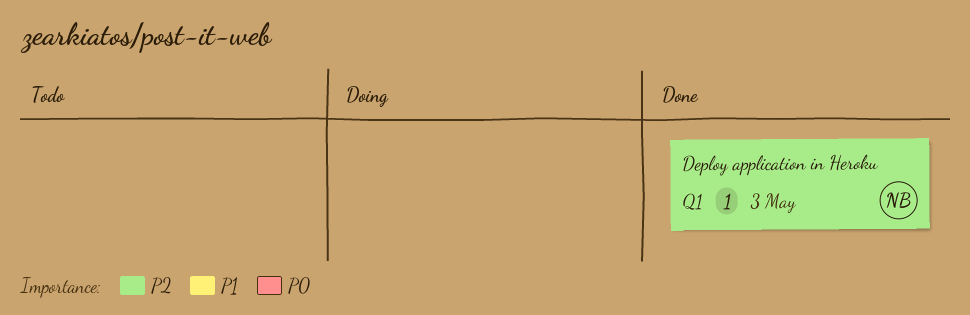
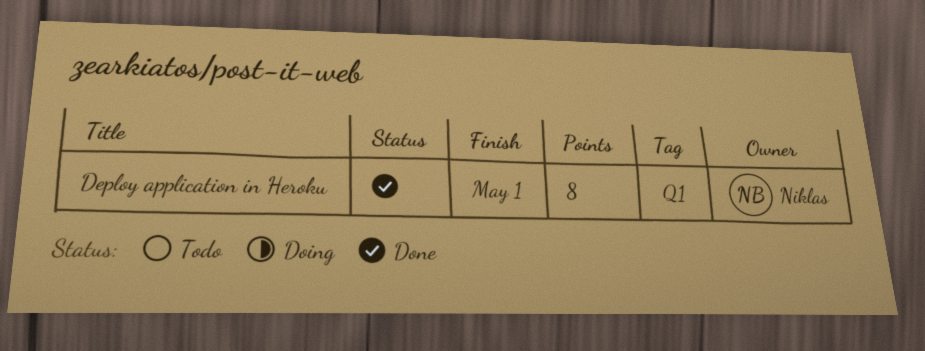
Deploy application in Heroku, estimate: 1 -> 8
Deploy application in Heroku, due: May 3 -> May 1

